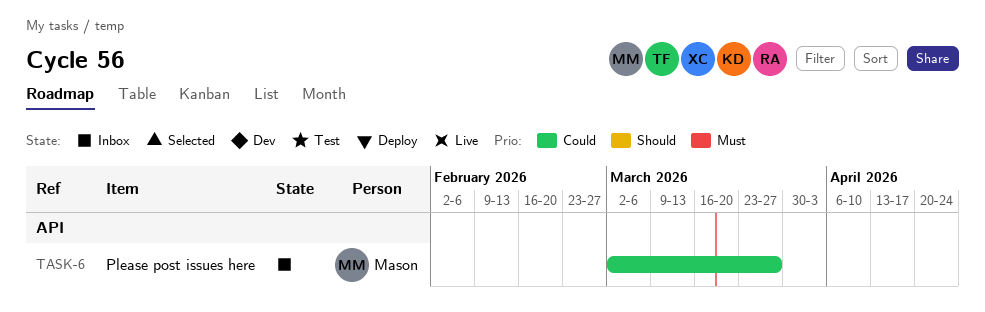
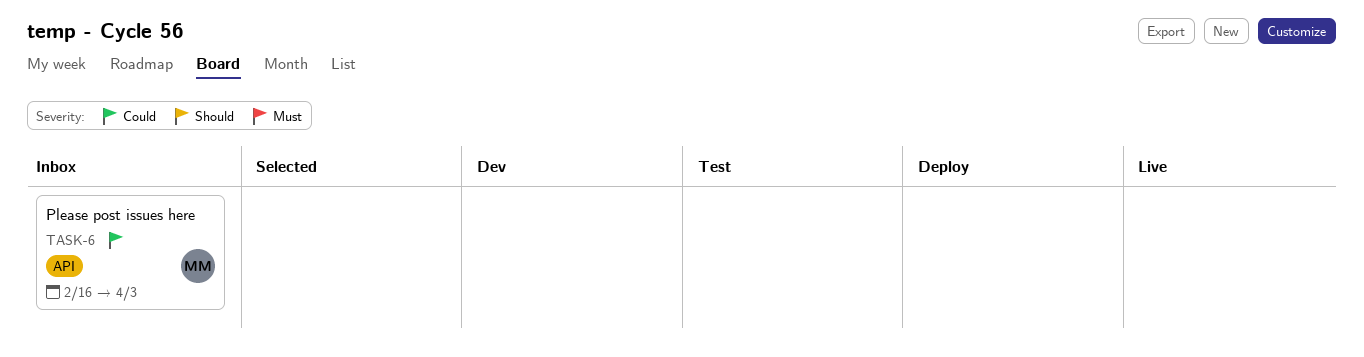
TASK-6, start: Mar 2 -> Feb 16
TASK-6, due: Mar 27 -> Apr 3

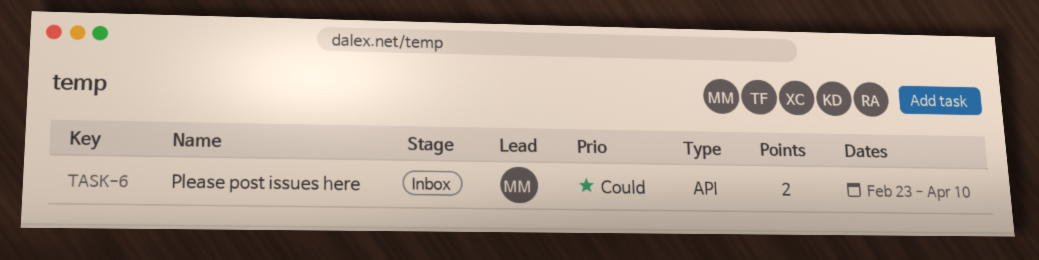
TASK-6, start: Feb 16 -> Feb 23
TASK-6, due: Apr 3 -> Apr 10

